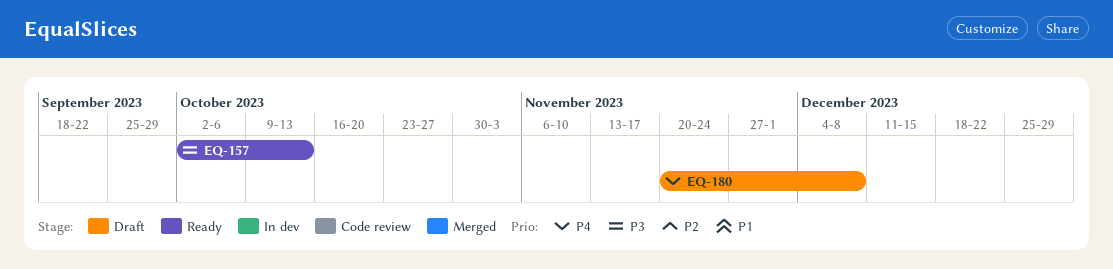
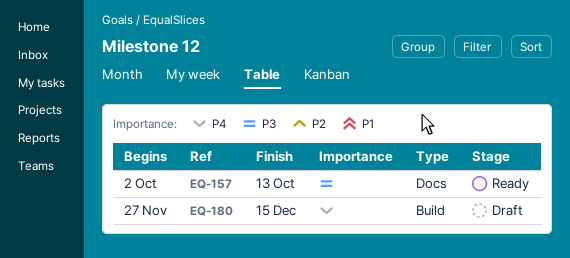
EQ-180, start: Nov 20 -> Nov 27
EQ-180, due: Dec 8 -> Dec 15

